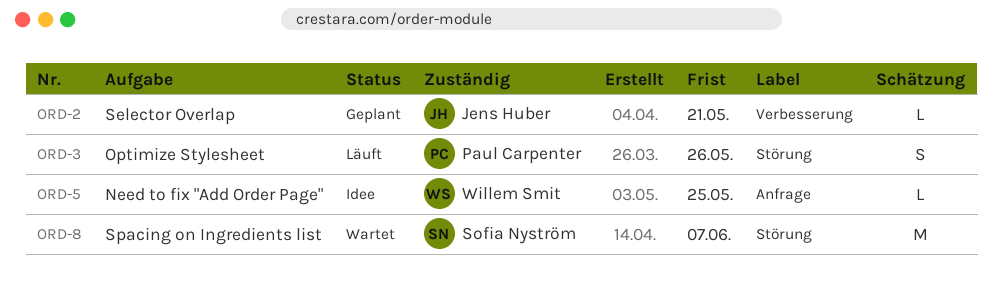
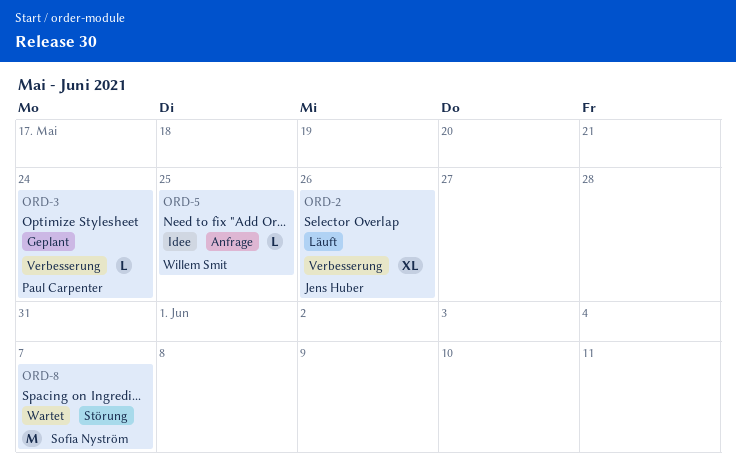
ORD-2, status: Geplant -> Läuft
ORD-2, estimate: L -> XL
ORD-2, due: May 21 -> May 26
ORD-3, status: Läuft -> Geplant
ORD-3, label: Störung -> Verbesserung
ORD-3, estimate: S -> L
ORD-3, due: May 26 -> May 24

